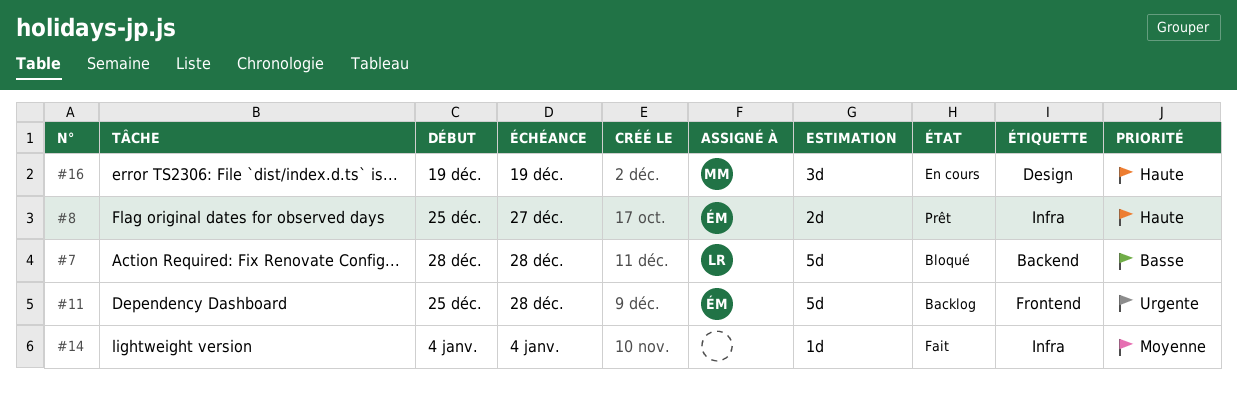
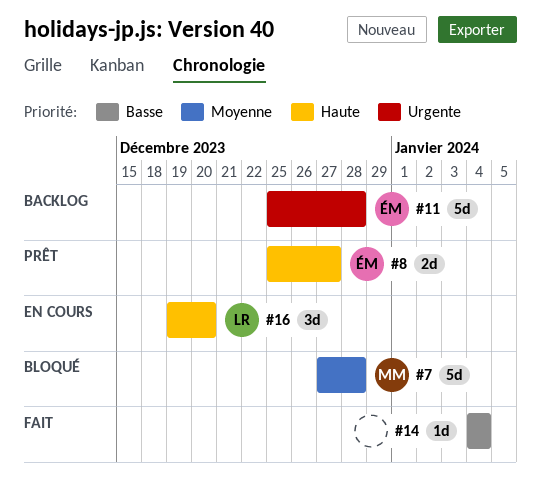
#7, owner: LR -> MM
#7, priority: Basse -> Moyenne
#7, start: Dec 28 -> Dec 27
#14, priority: Moyenne -> Basse
#16, owner: MM -> LR
#16, due: Dec 19 -> Dec 20

